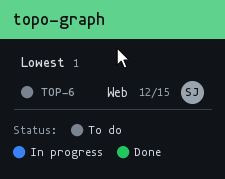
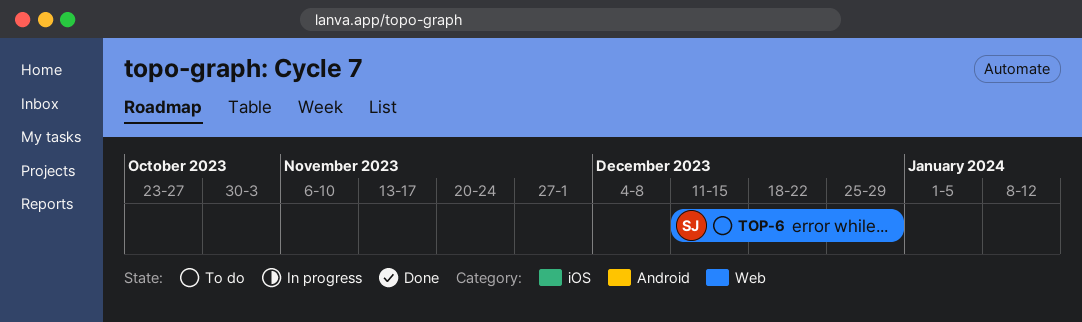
TOP-6, due: Dec 15 -> Dec 29

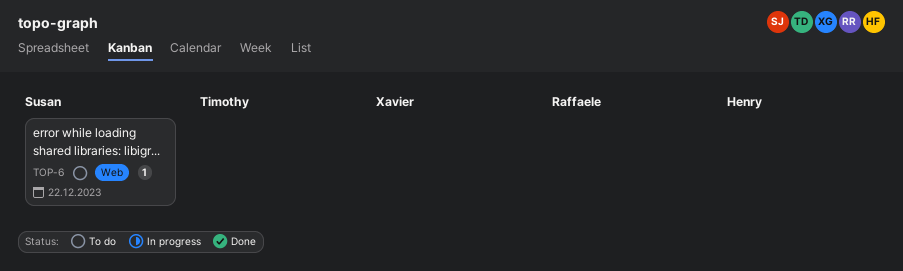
TOP-6, due: Dec 29 -> Dec 22

